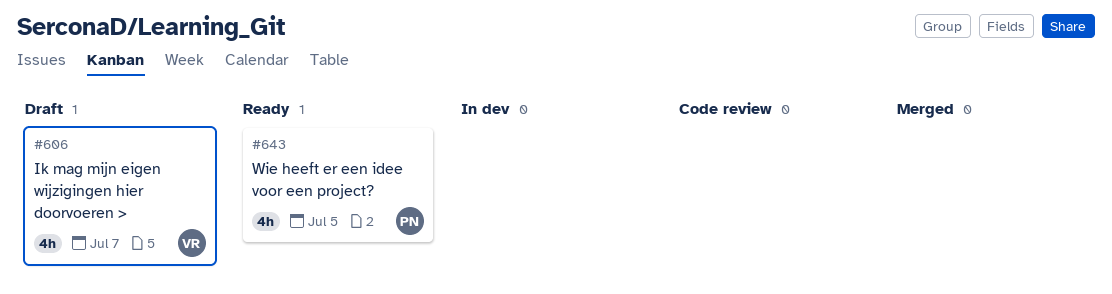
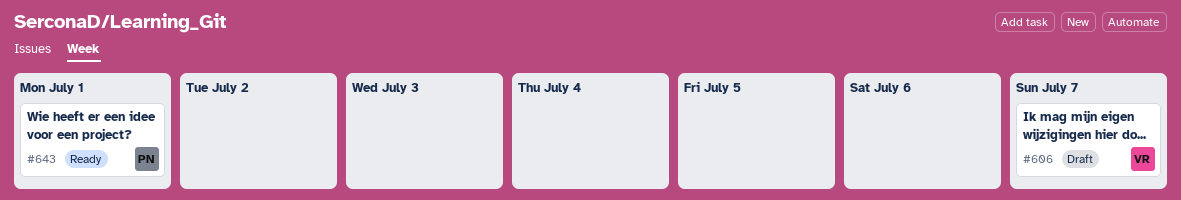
#643, due: Jul 5 -> Jul 1

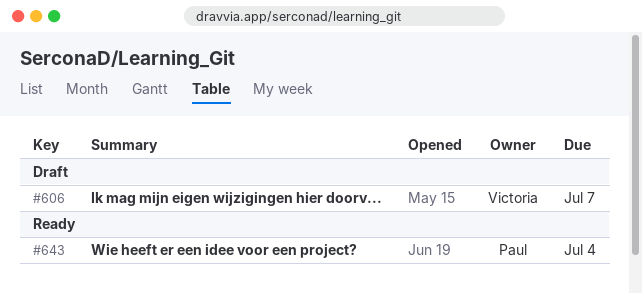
#643, due: Jul 1 -> Jul 4

